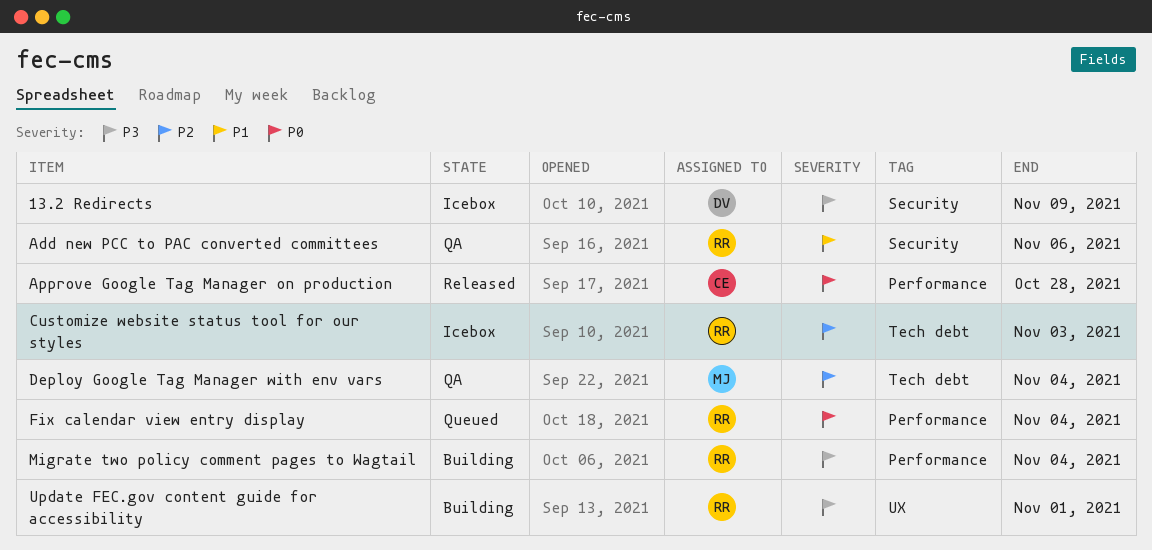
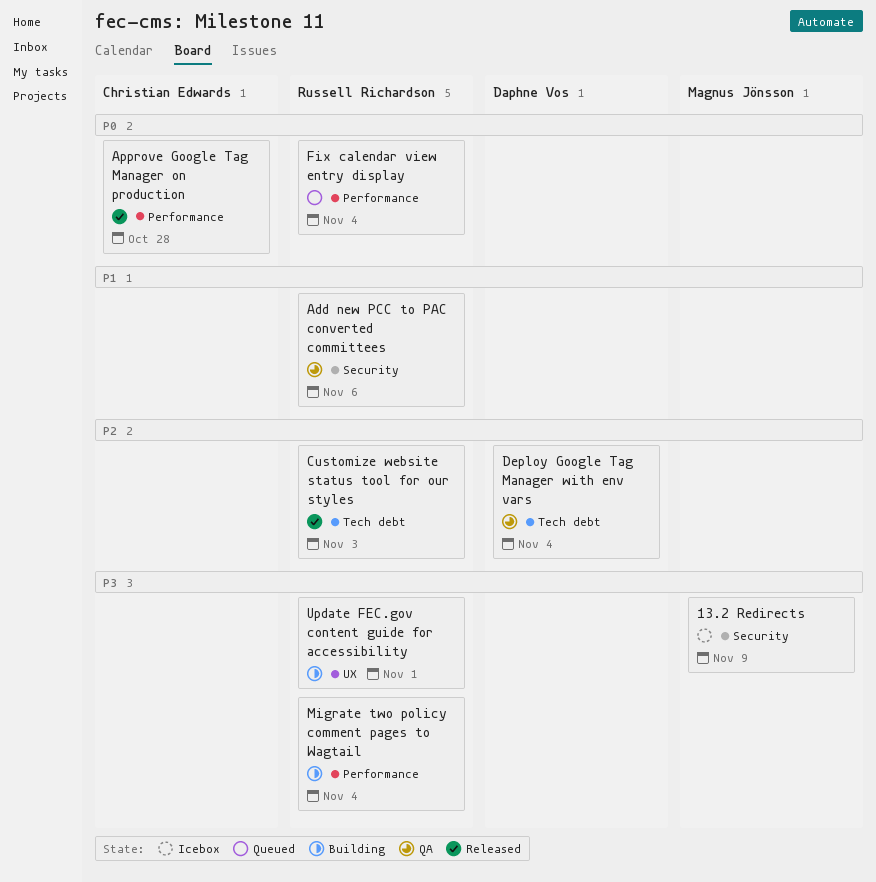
13.2 Redirects, owner: Daphne Vos -> Magnus Jönsson
Customize website status tool for our styles, status: Icebox -> Released
Deploy Google Tag Manager with env vars, owner: Magnus Jönsson -> Daphne Vos

